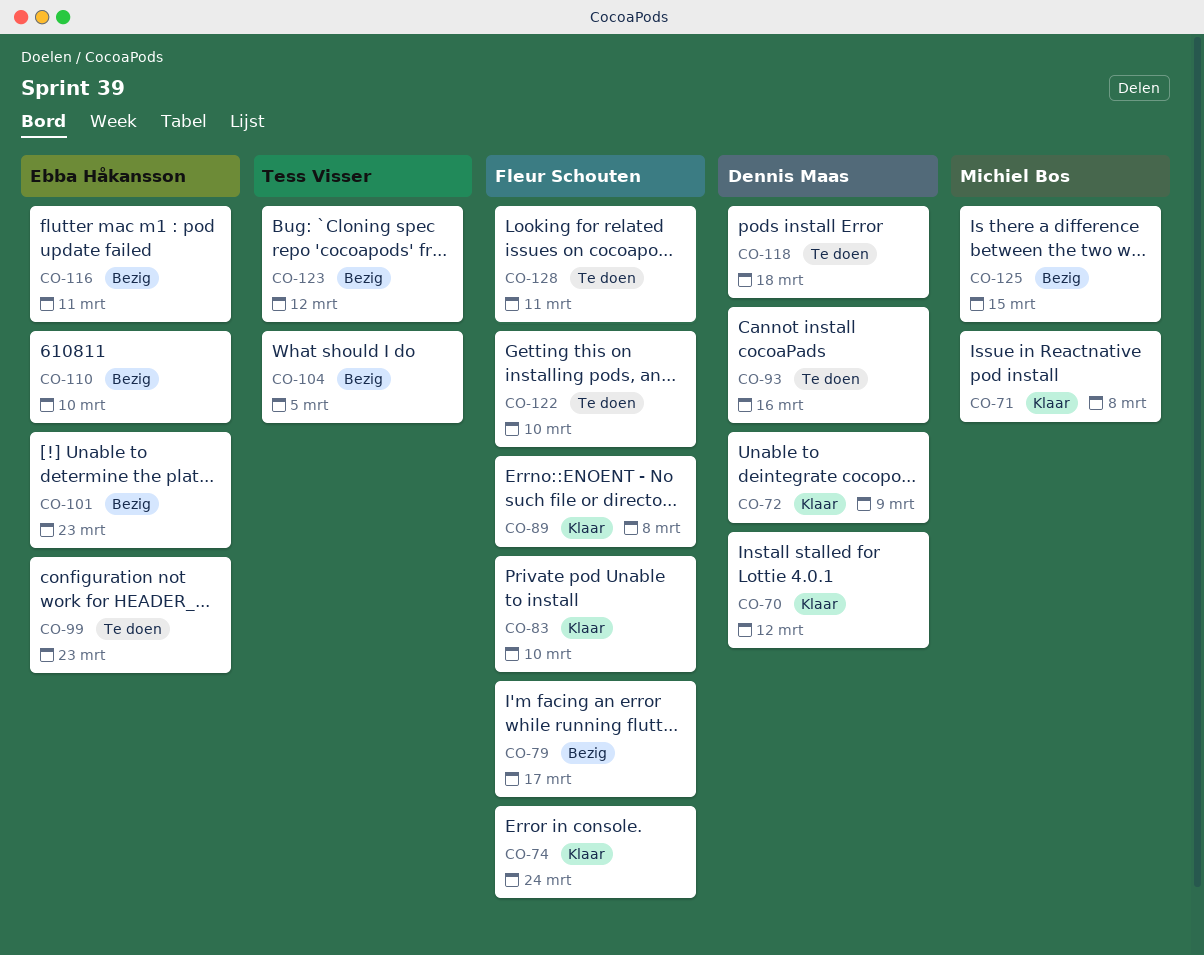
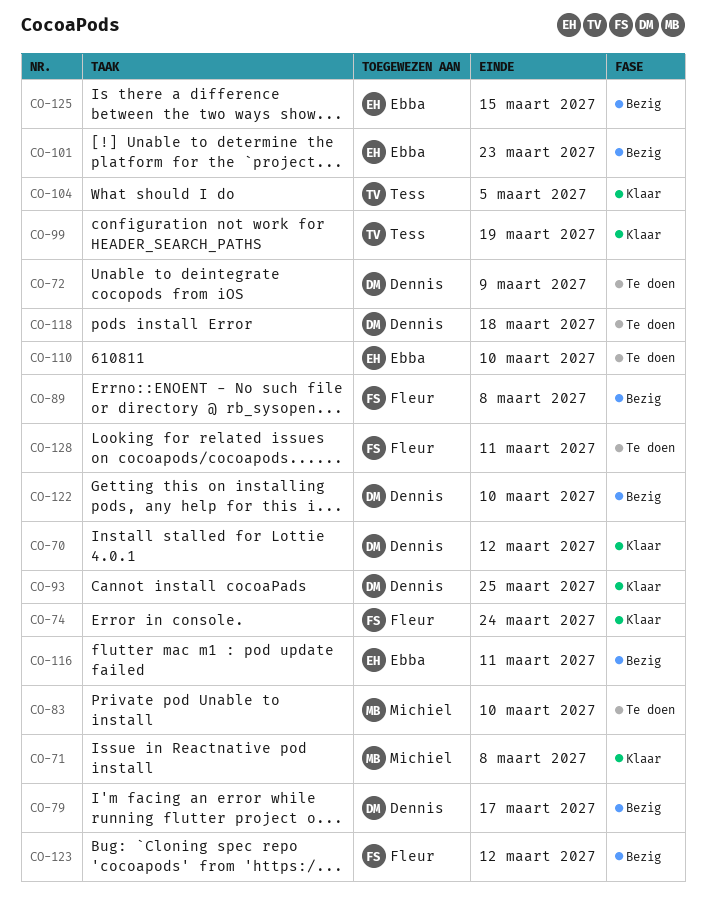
CO-72, status: Klaar -> Te doen
CO-79, owner: Fleur Schouten -> Dennis Maas
CO-83, status: Klaar -> Te doen
CO-83, owner: Fleur Schouten -> Michiel Bos
CO-89, status: Klaar -> Bezig
CO-93, status: Te doen -> Klaar
CO-93, due: Mar 16 -> Mar 25
CO-99, status: Te doen -> Klaar
CO-99, owner: Ebba Håkansson -> Tess Visser
CO-99, due: Mar 23 -> Mar 19
CO-104, status: Bezig -> Klaar
CO-110, status: Bezig -> Te doen
CO-122, status: Te doen -> Bezig
CO-122, owner: Fleur Schouten -> Dennis Maas
CO-123, owner: Tess Visser -> Fleur Schouten
CO-125, owner: Michiel Bos -> Ebba Håkansson

